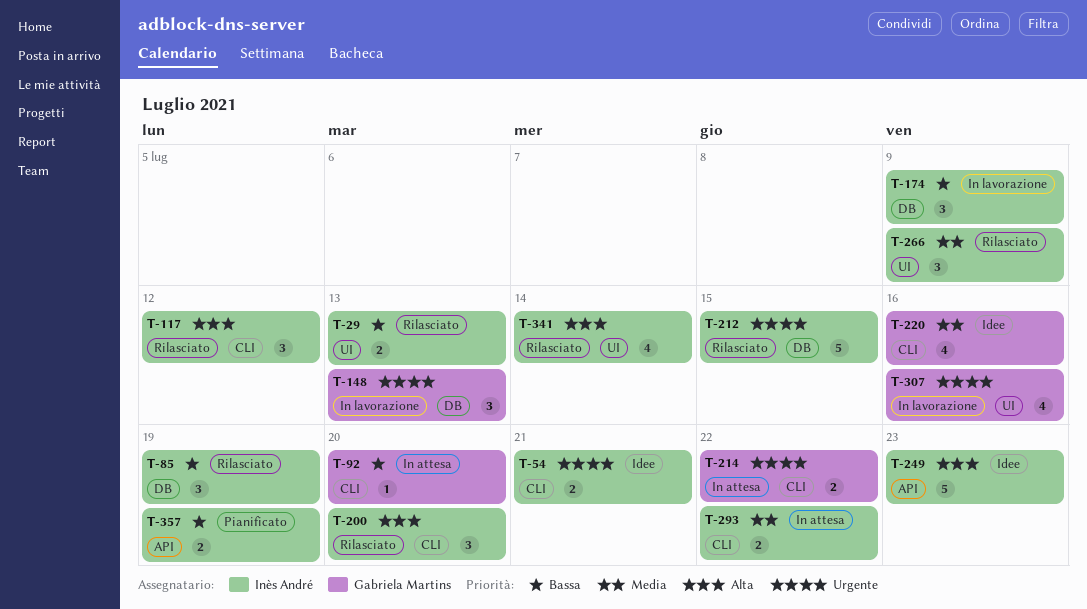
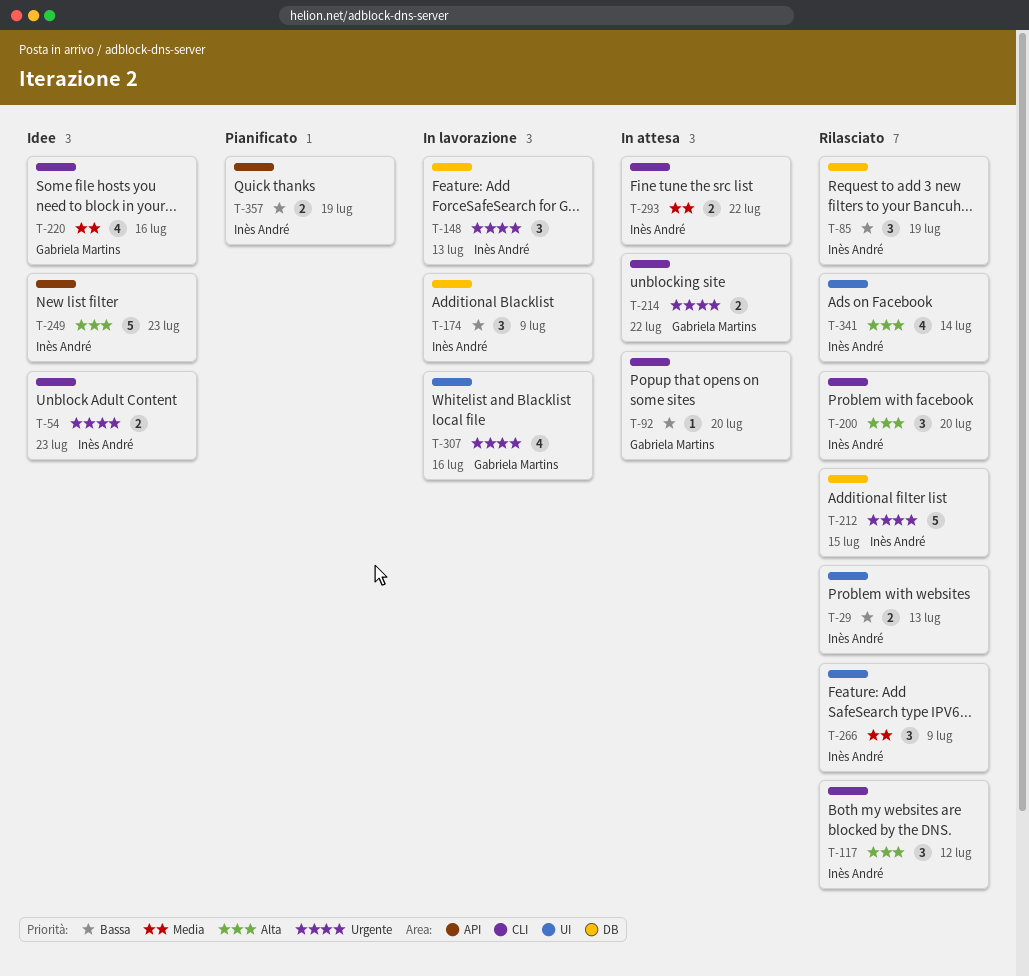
T-54, due: Jul 21 -> Jul 23
T-148, owner: Gabriela Martins -> Inès André

